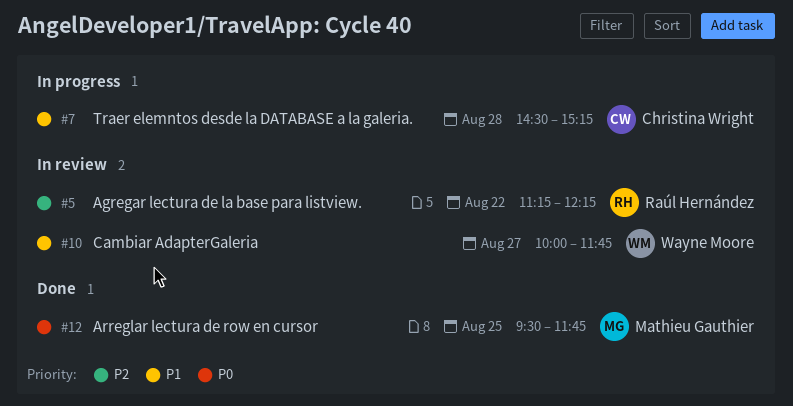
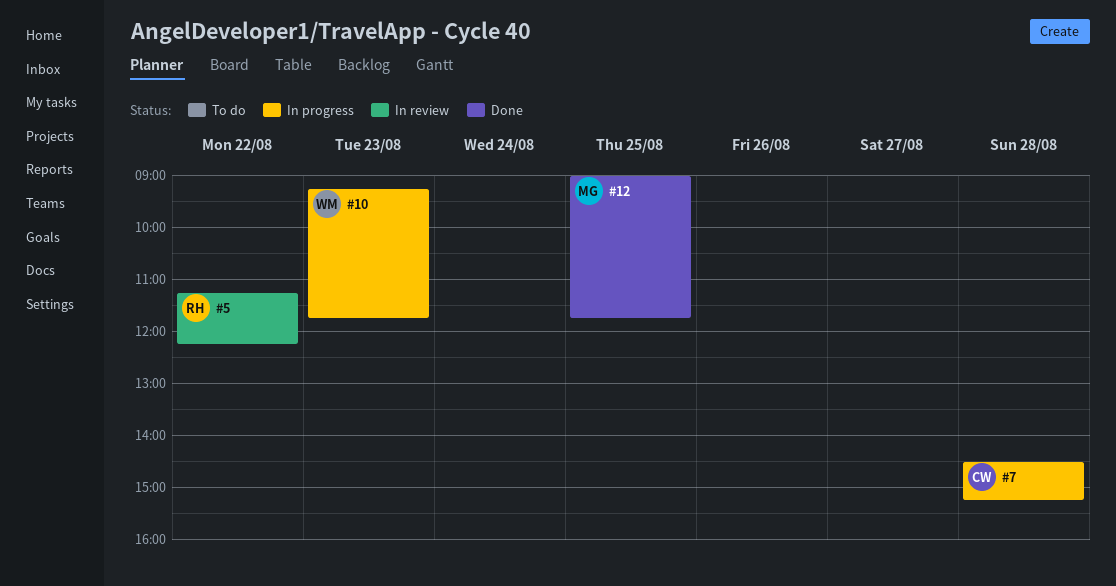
#10, status: In review -> In progress
#10, day: Aug 27 -> Aug 23
#10, begins: 10:00 -> 09:15
#12, begins: 09:30 -> 09:00

